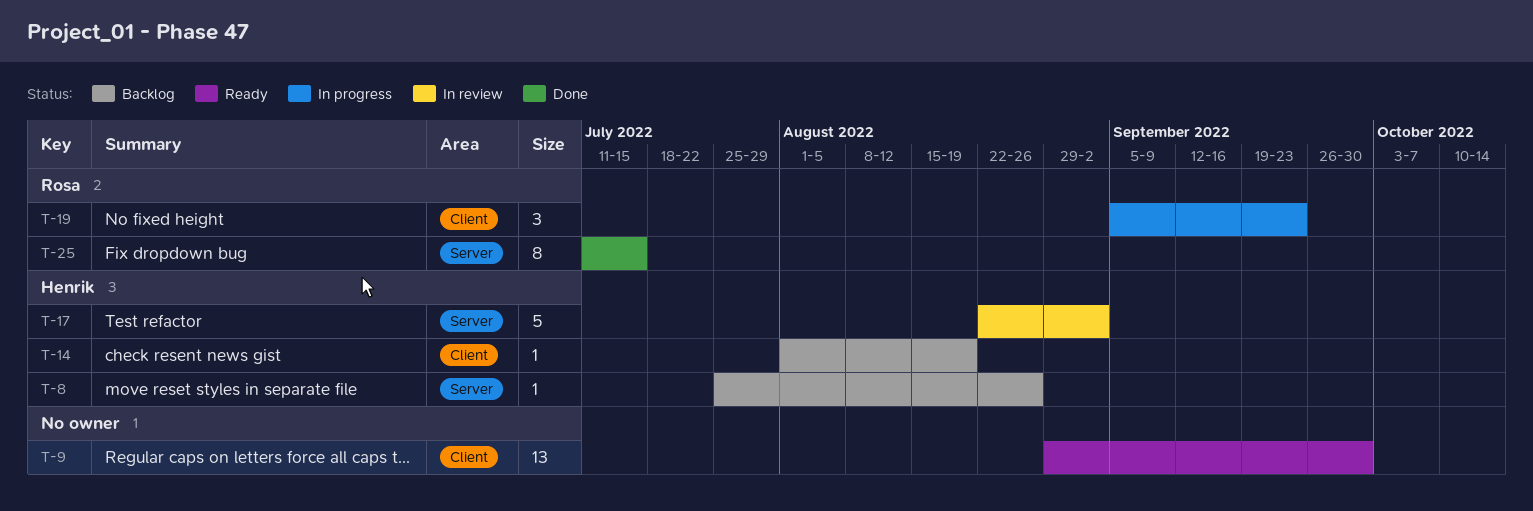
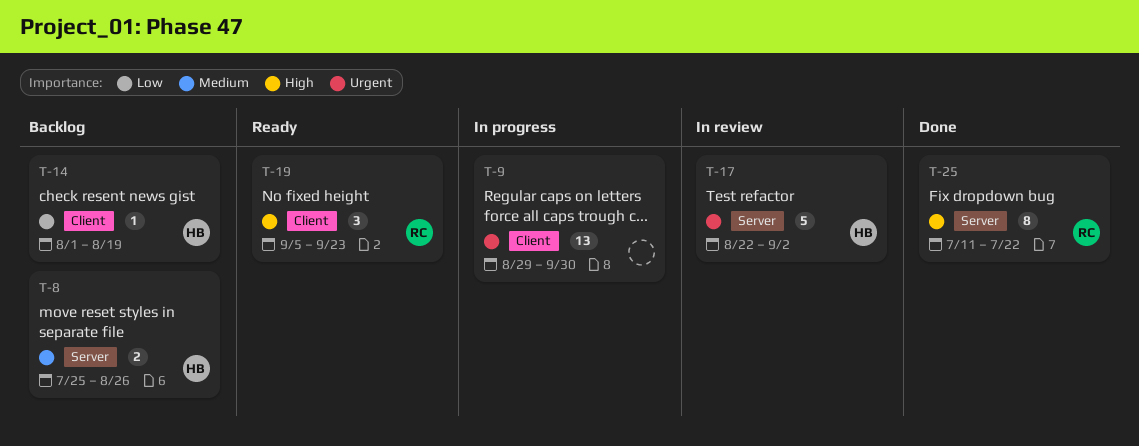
T-8, estimate: 1 -> 2
T-9, status: Ready -> In progress
T-19, status: In progress -> Ready
T-25, due: Jul 15 -> Jul 22

